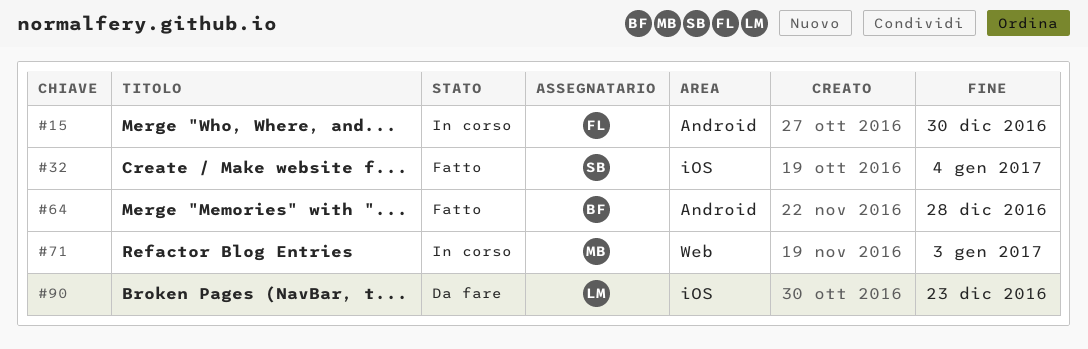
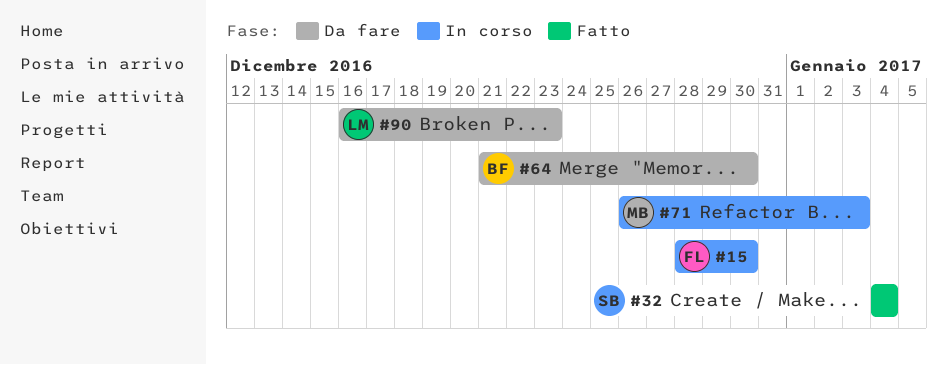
#64, status: Fatto -> Da fare
#64, due: Dec 28 -> Dec 30

